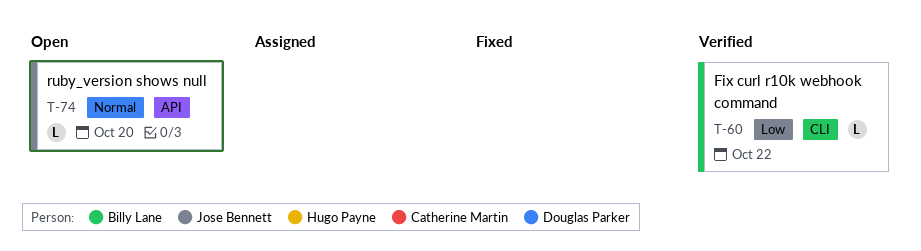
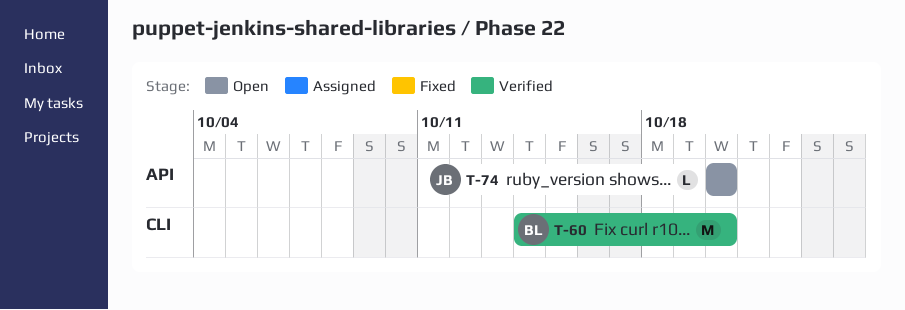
T-60, estimate: L -> M
T-60, due: Oct 22 -> Oct 20

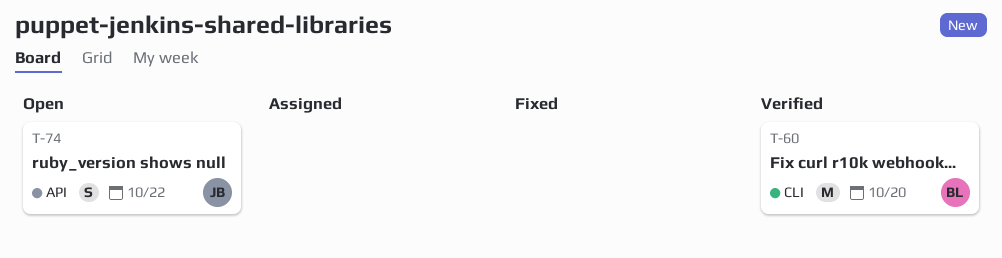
T-74, estimate: L -> S
T-74, due: Oct 20 -> Oct 22

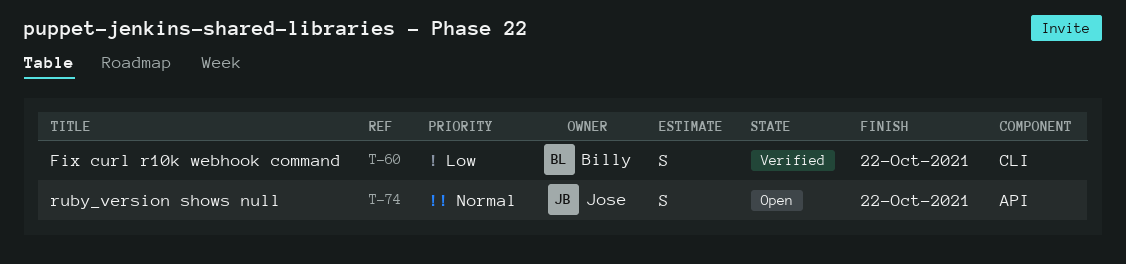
T-60, estimate: M -> S
T-60, due: Oct 20 -> Oct 22

